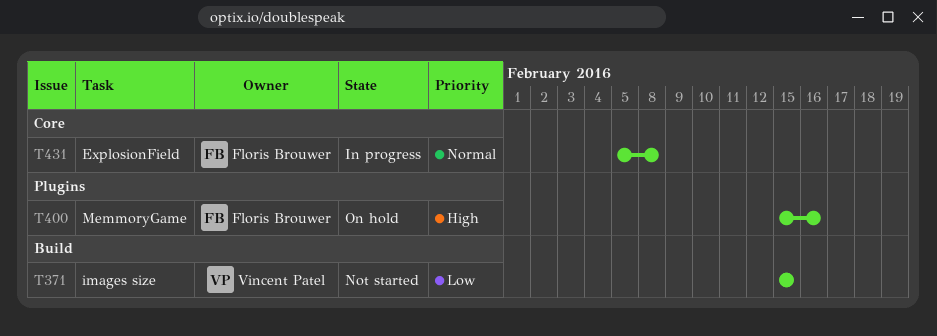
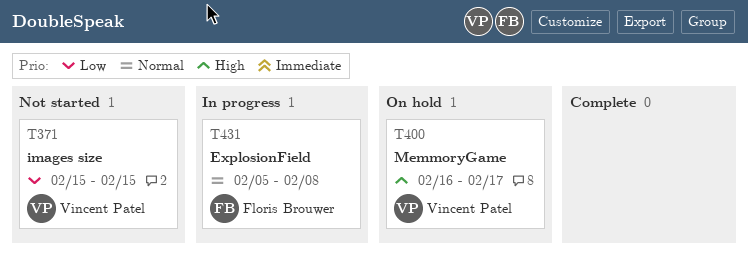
T400, owner: Floris Brouwer -> Vincent Patel
T400, start: Feb 15 -> Feb 16
T400, due: Feb 16 -> Feb 17

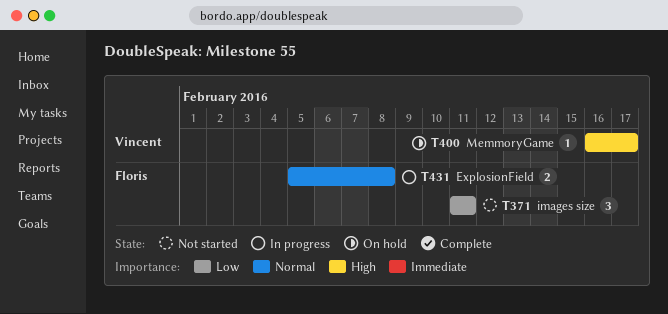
T371, owner: Vincent Patel -> Floris Brouwer
T371, start: Feb 15 -> Feb 11
T371, due: Feb 15 -> Feb 11

